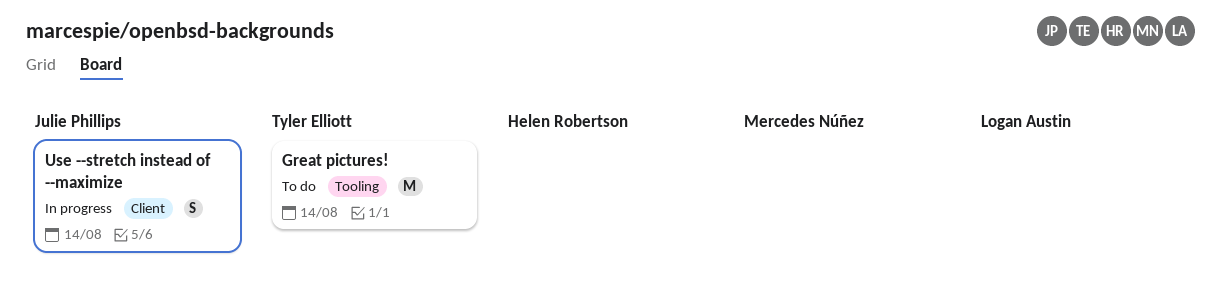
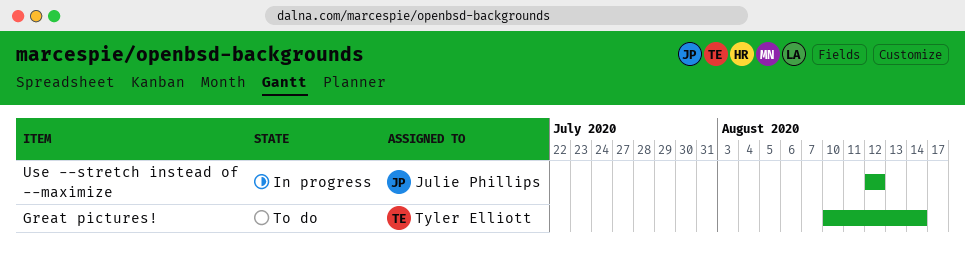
Use --stretch instead of --maximize, due: Aug 14 -> Aug 12

